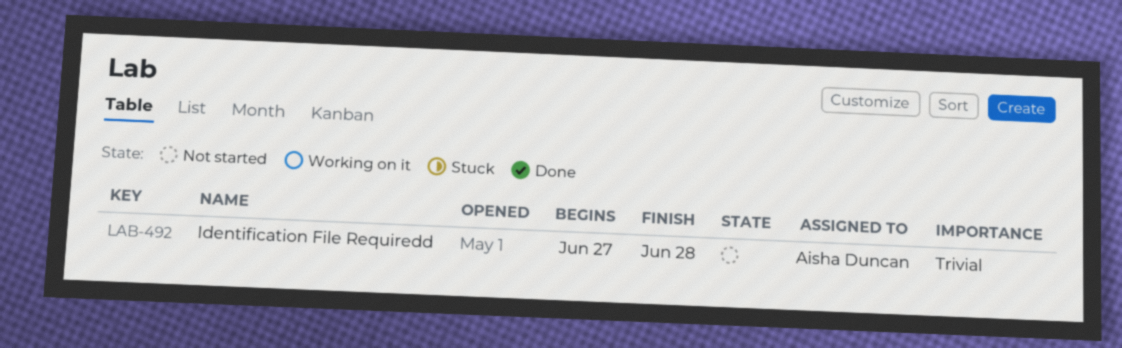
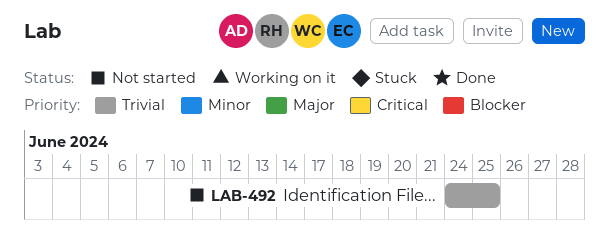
LAB-492, start: Jun 27 -> Jun 24
LAB-492, due: Jun 28 -> Jun 25

